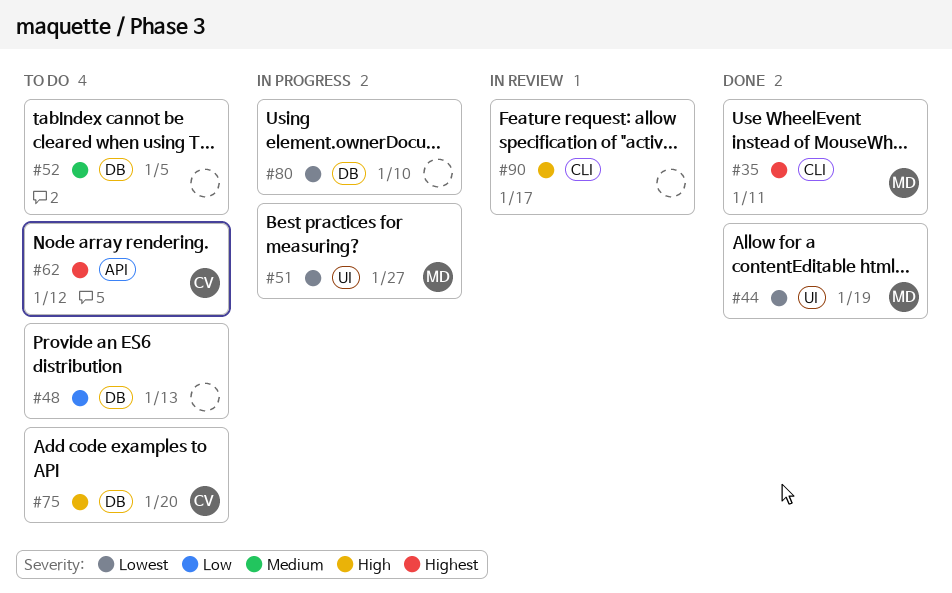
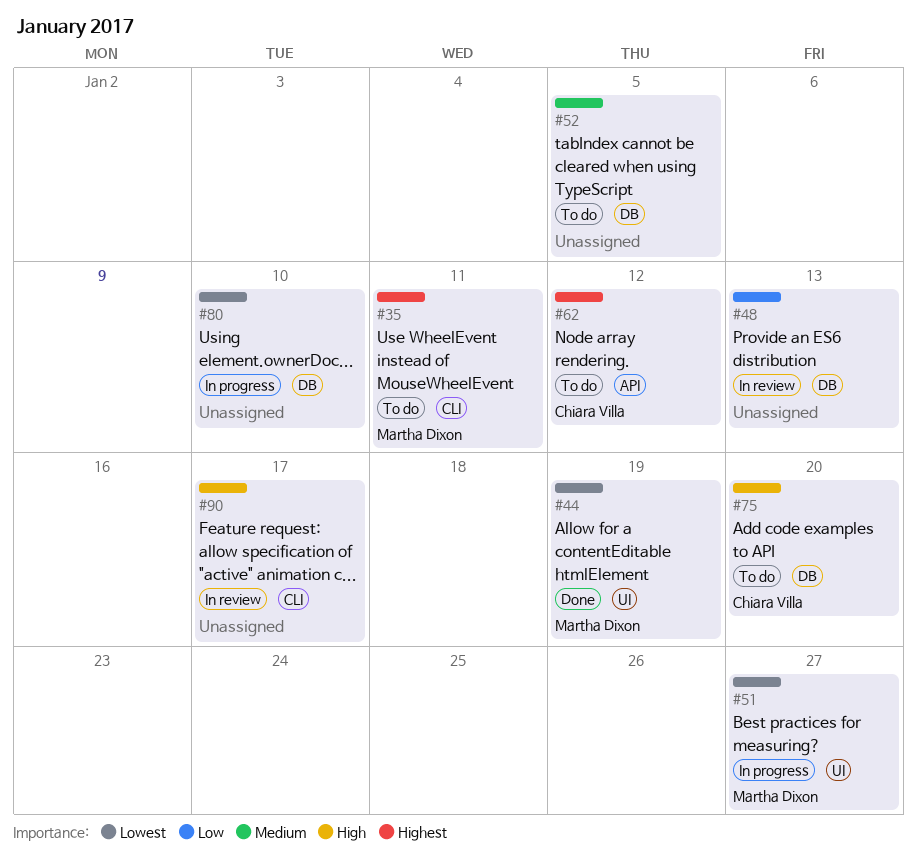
#35, status: Done -> To do
#48, status: To do -> In review

